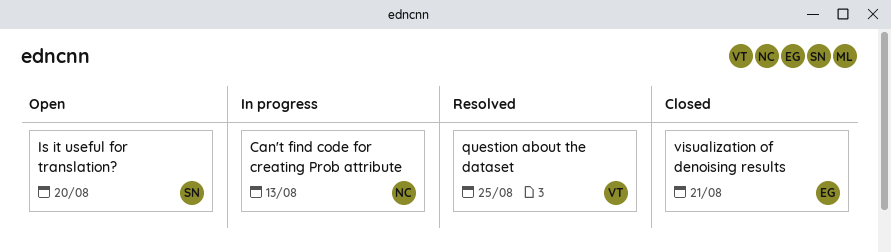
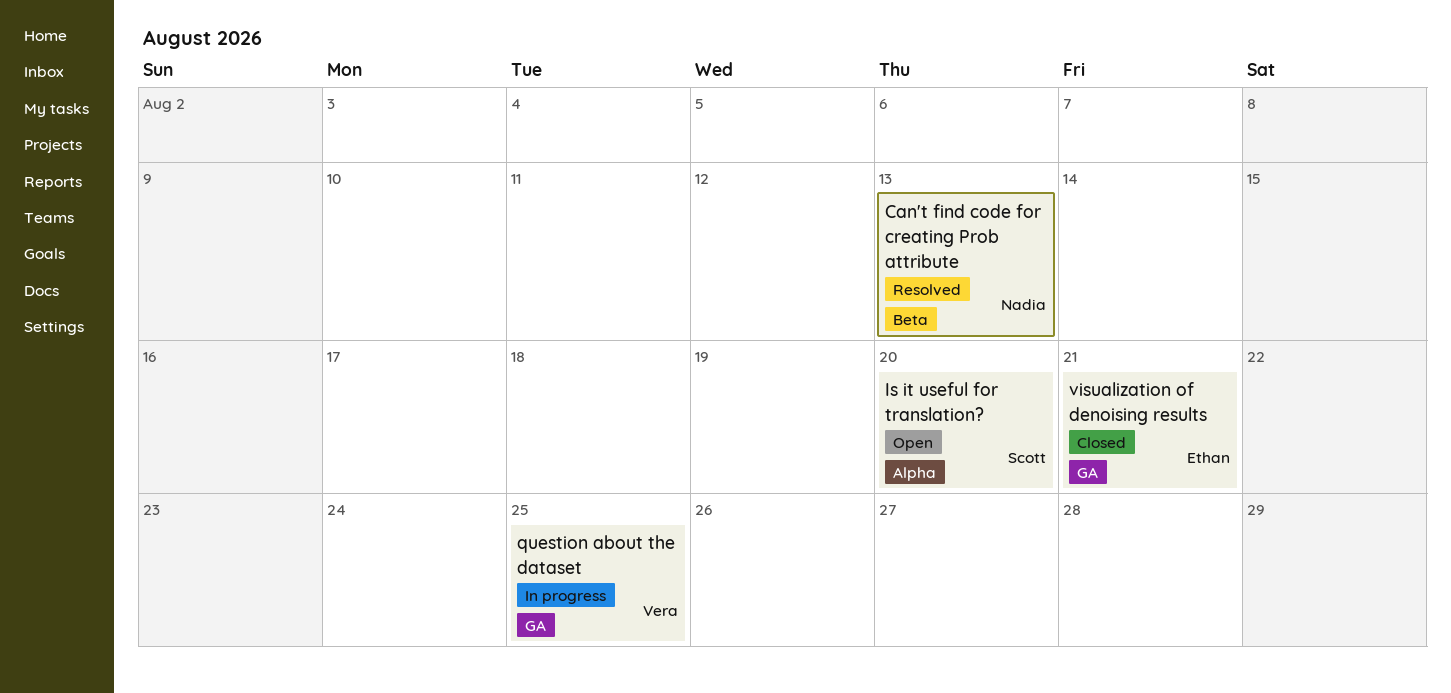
Can't find code for creating Prob attribute, status: In progress -> Resolved
question about the dataset, status: Resolved -> In progress

